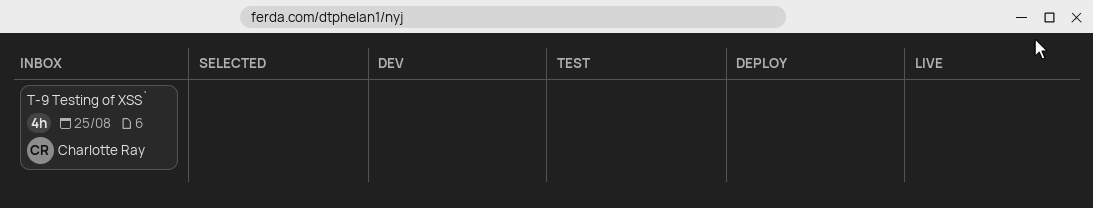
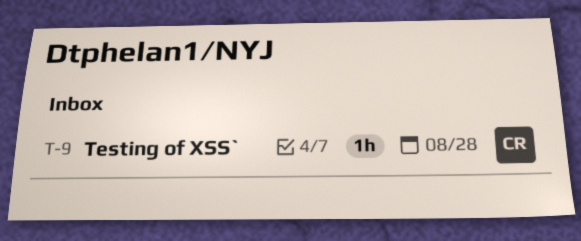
T-9, estimate: 4h -> 1h
T-9, due: Aug 25 -> Aug 28

